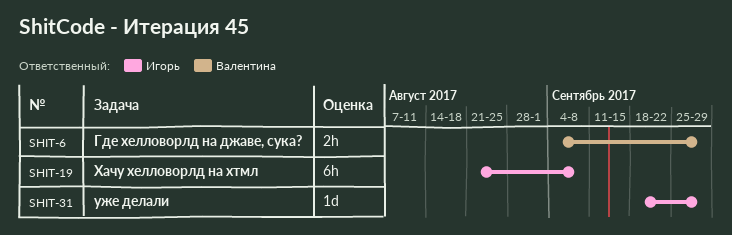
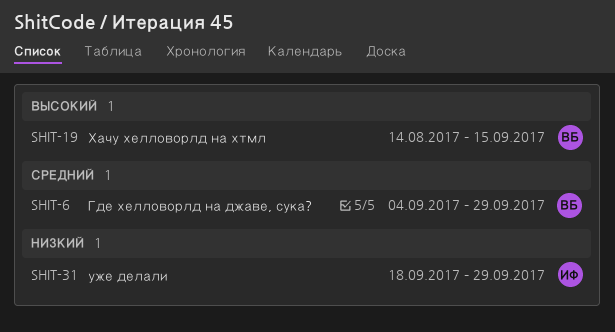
SHIT-19, owner: Игорь -> Валентина
SHIT-19, start: Aug 21 -> Aug 14
SHIT-19, due: Sep 8 -> Sep 15

